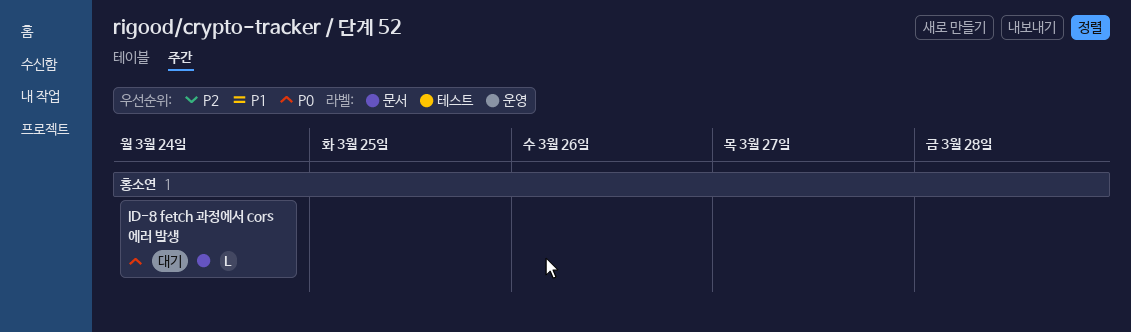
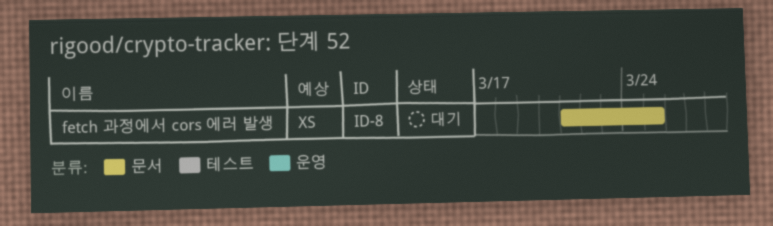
ID-8, estimate: L -> XS
ID-8, due: Mar 24 -> Mar 25

